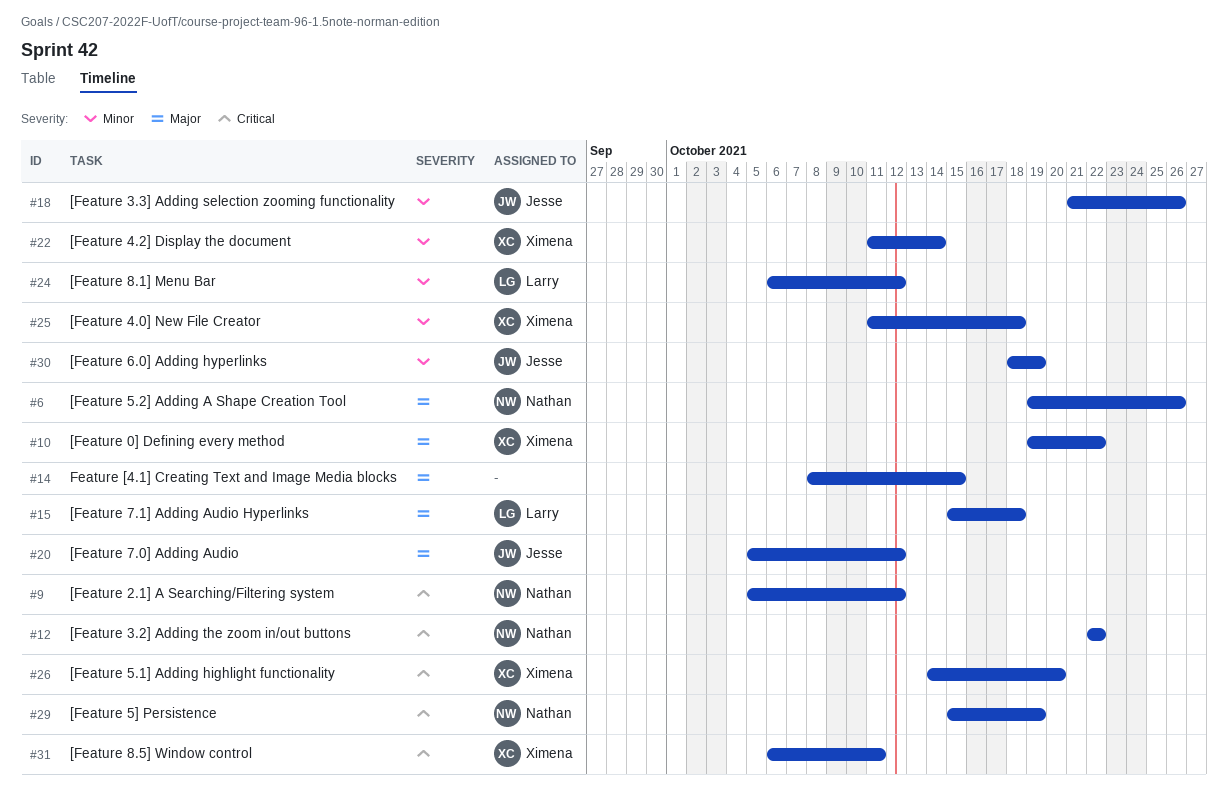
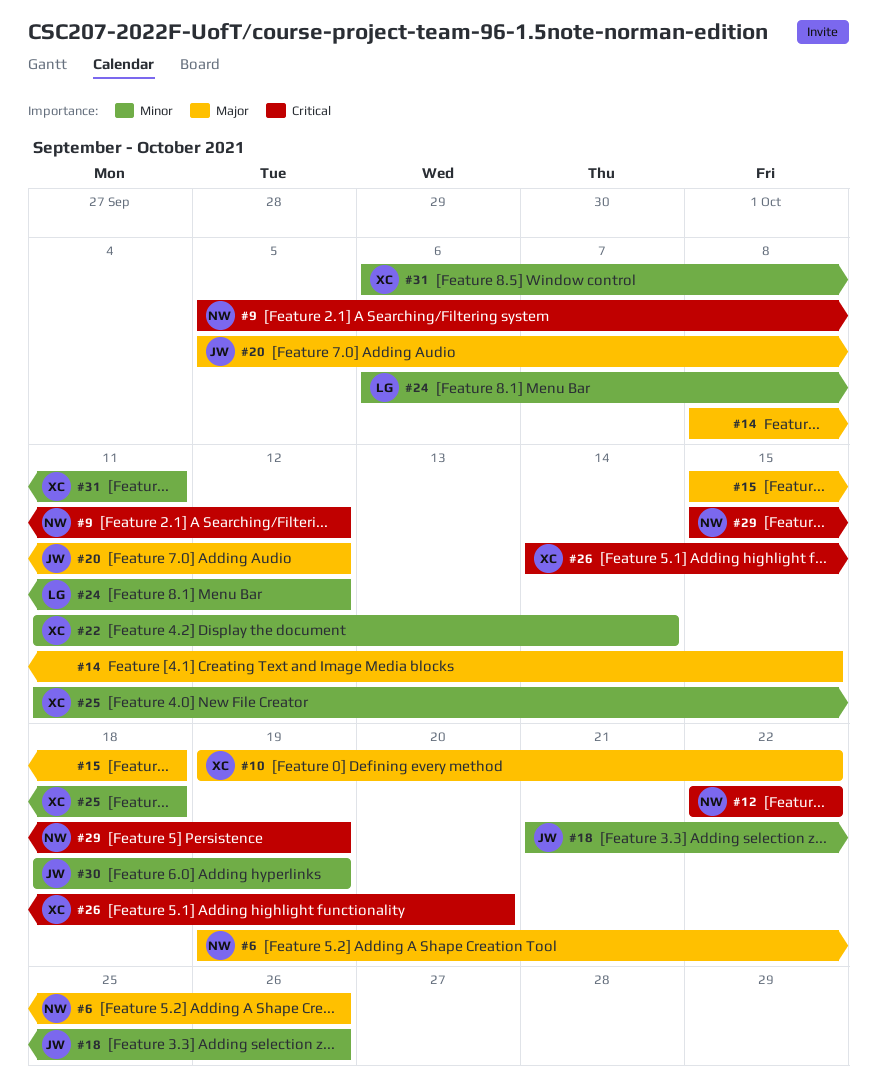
#15, owner: Larry -> none
#31, priority: Critical -> Minor

